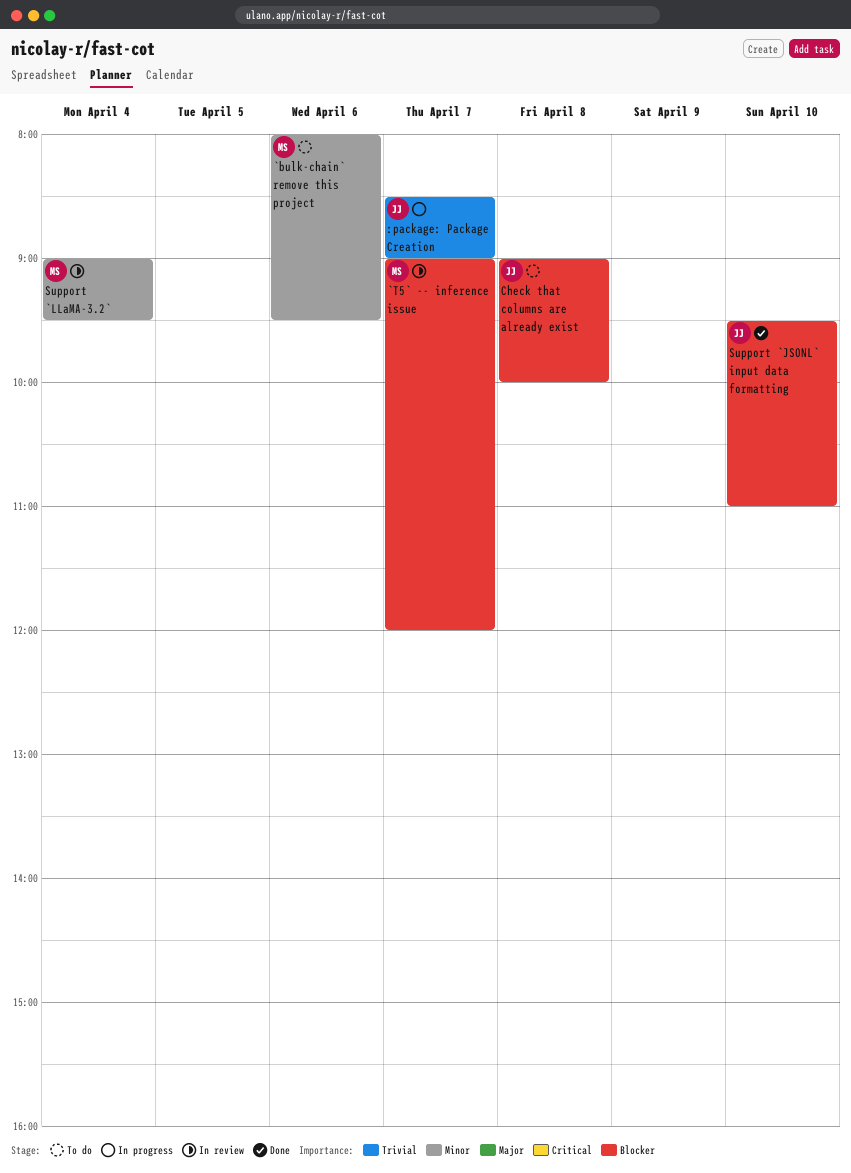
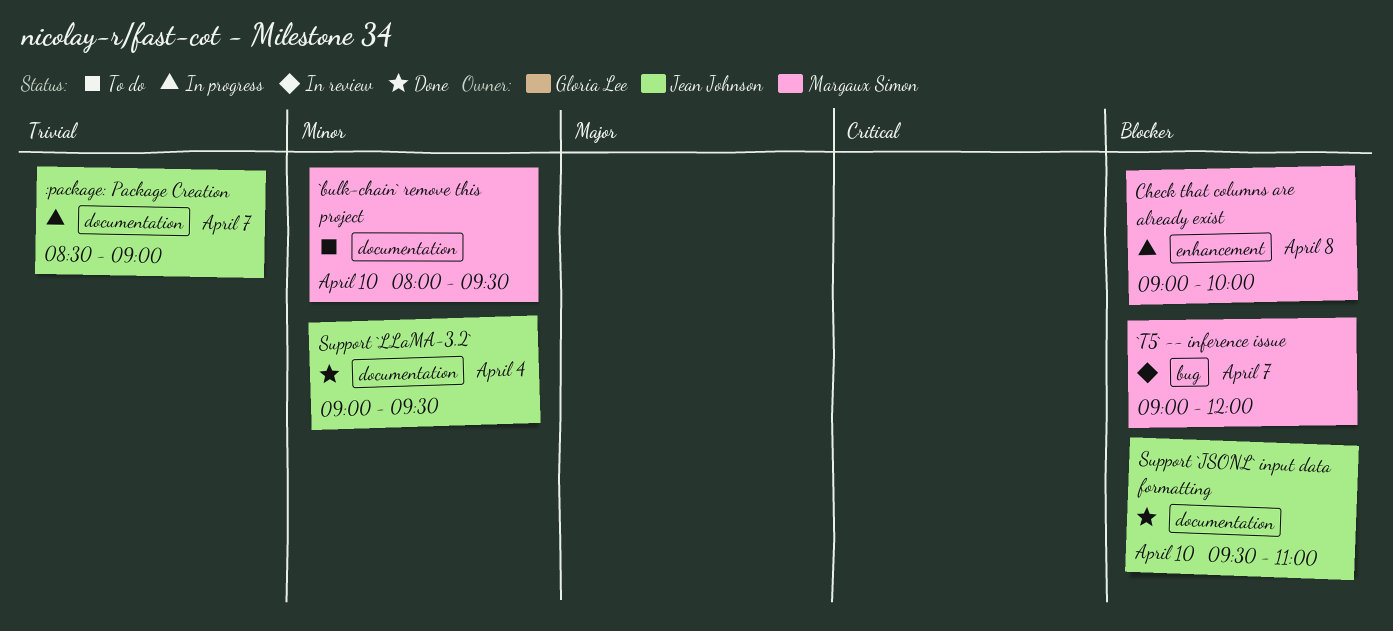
`bulk-chain` remove this project, day: Apr 6 -> Apr 10
Check that columns are already exist, status: To do -> In progress
Check that columns are already exist, owner: Jean Johnson -> Margaux Simon
Support `LLaMA-3.2`, status: In review -> Done
Support `LLaMA-3.2`, owner: Margaux Simon -> Jean Johnson

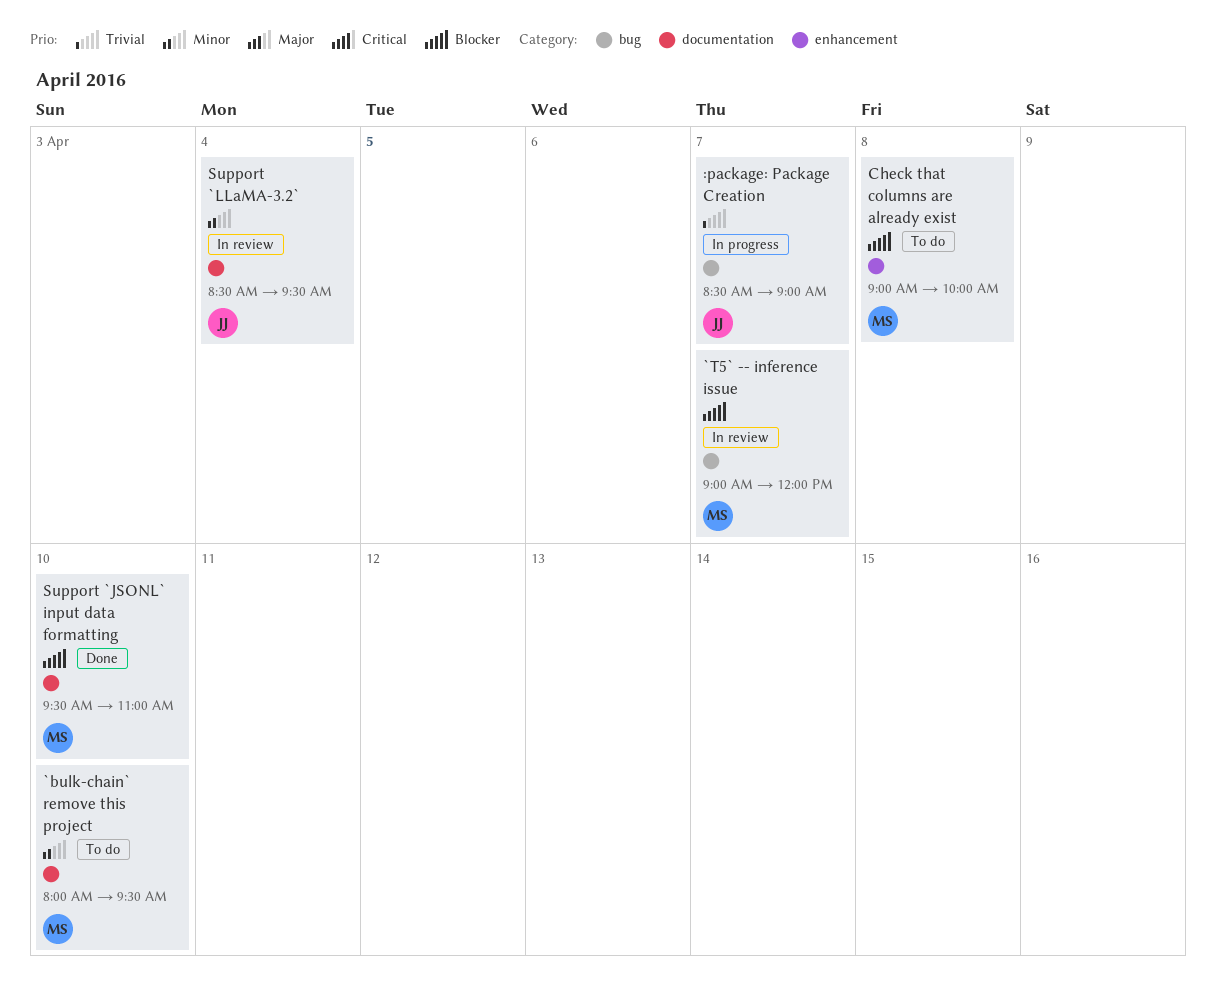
:package: Package Creation, label: documentation -> bug
Check that columns are already exist, status: In progress -> To do
Support `JSONL` input data formatting, owner: Jean Johnson -> Margaux Simon
Support `LLaMA-3.2`, status: Done -> In review
Support `LLaMA-3.2`, begins: 09:00 -> 08:30

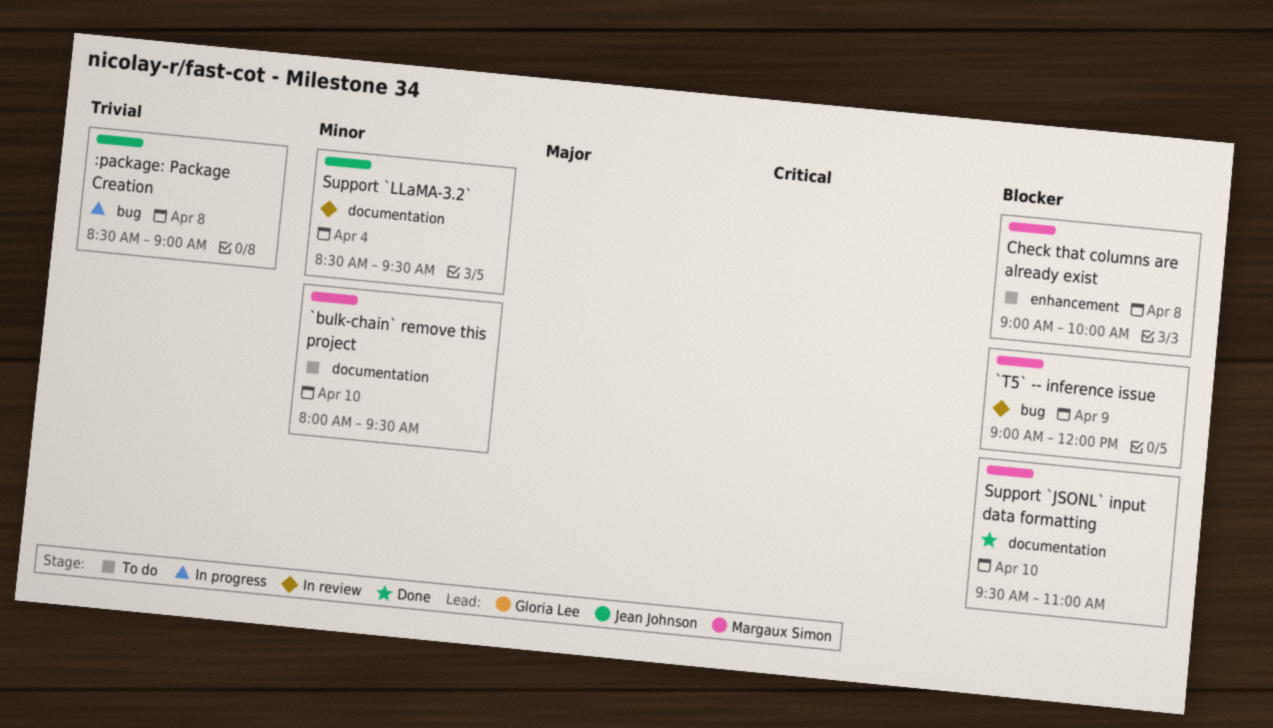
:package: Package Creation, day: Apr 7 -> Apr 8
`T5` -- inference issue, day: Apr 7 -> Apr 9

